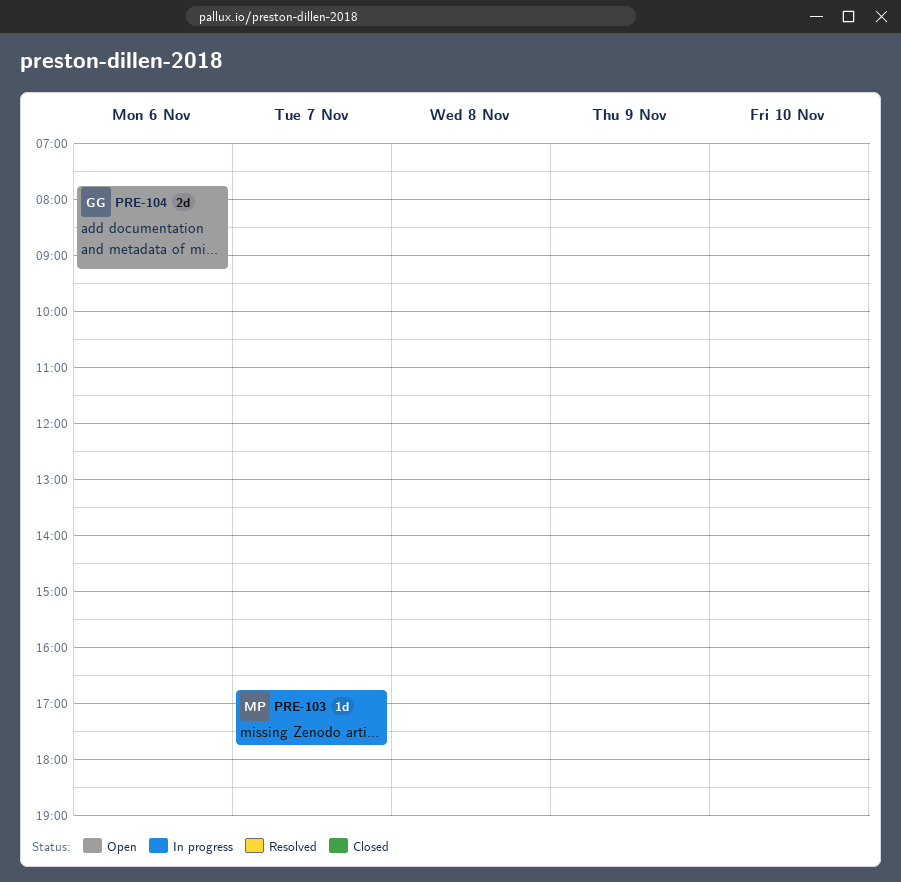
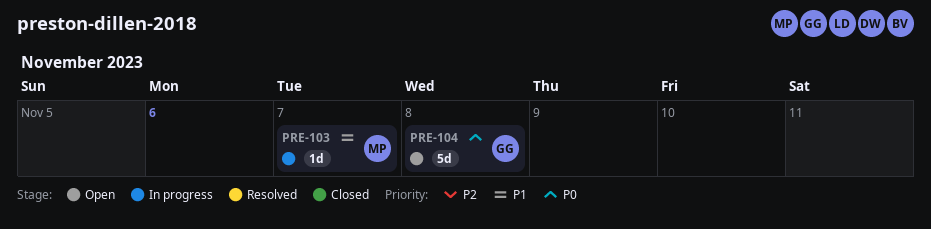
PRE-104, estimate: 2d -> 5d
PRE-104, day: Nov 6 -> Nov 8

